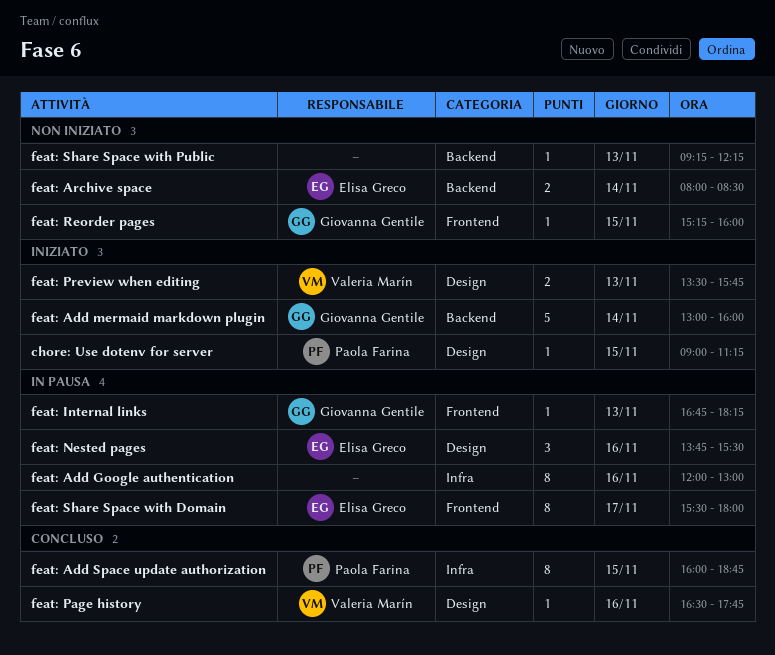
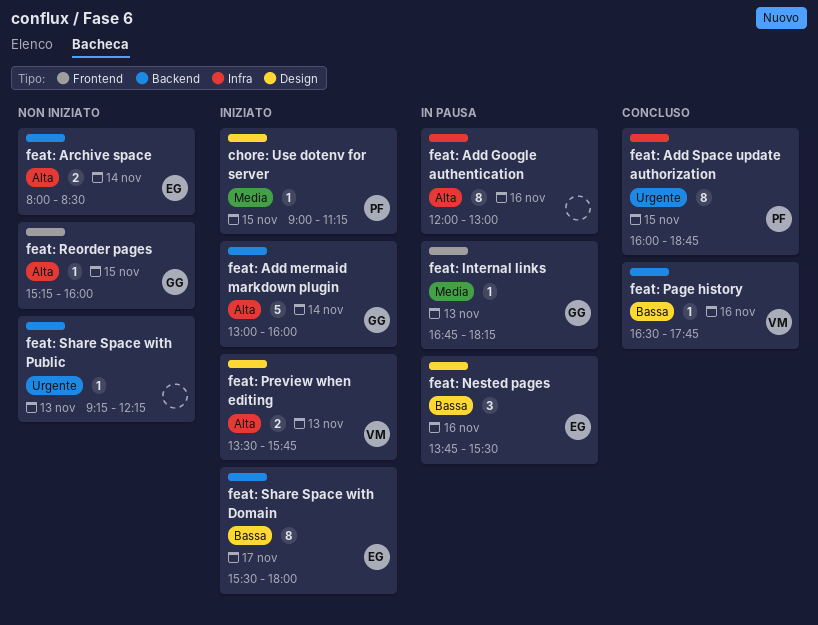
feat: Page history, label: Design -> Backend
feat: Share Space with Domain, status: In pausa -> Iniziato
feat: Share Space with Domain, label: Frontend -> Backend

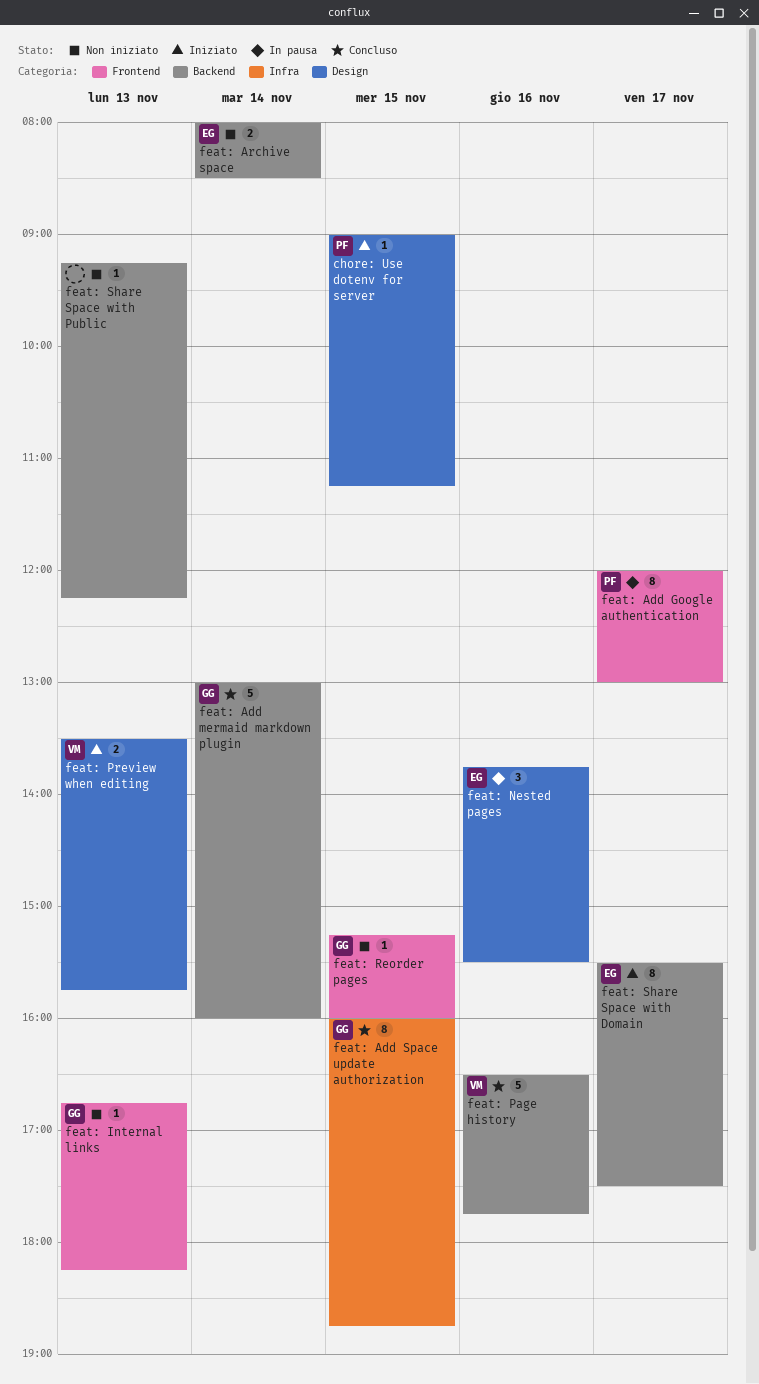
feat: Add Google authentication, owner: none -> PF
feat: Add Google authentication, label: Infra -> Frontend
feat: Add Google authentication, day: Nov 16 -> Nov 17
feat: Add mermaid markdown plugin, status: Iniziato -> Concluso
feat: Add Space update authorization, owner: PF -> GG
feat: Internal links, status: In pausa -> Non iniziato
feat: Page history, estimate: 1 -> 5
feat: Share Space with Domain, ends: 18:00 -> 17:30

